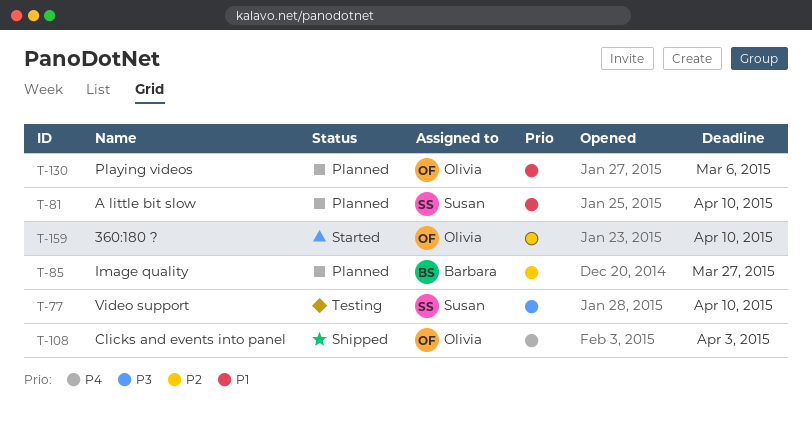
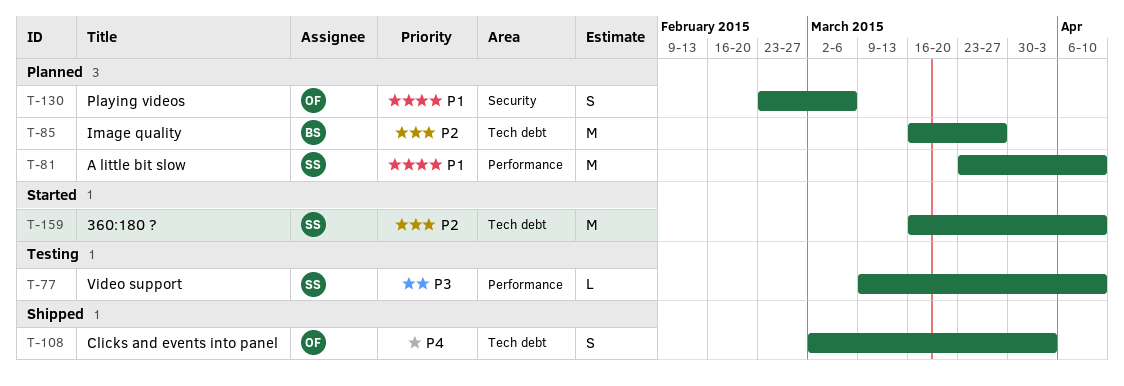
T-159, owner: Olivia -> Susan

